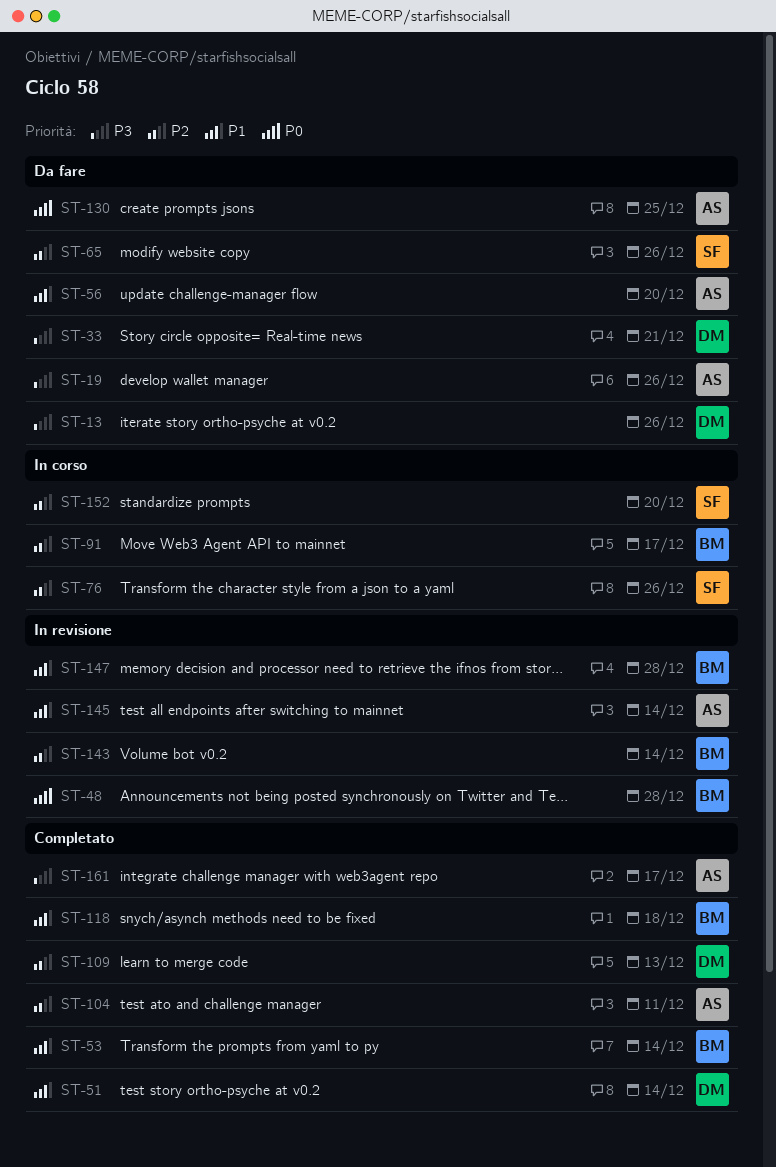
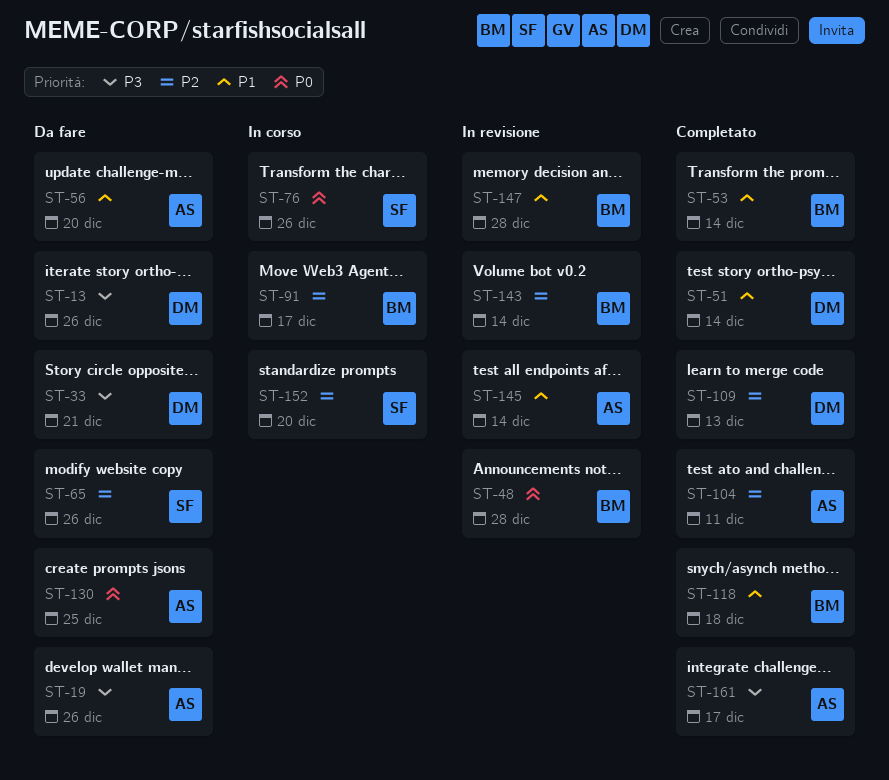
ST-76, priority: P2 -> P0

